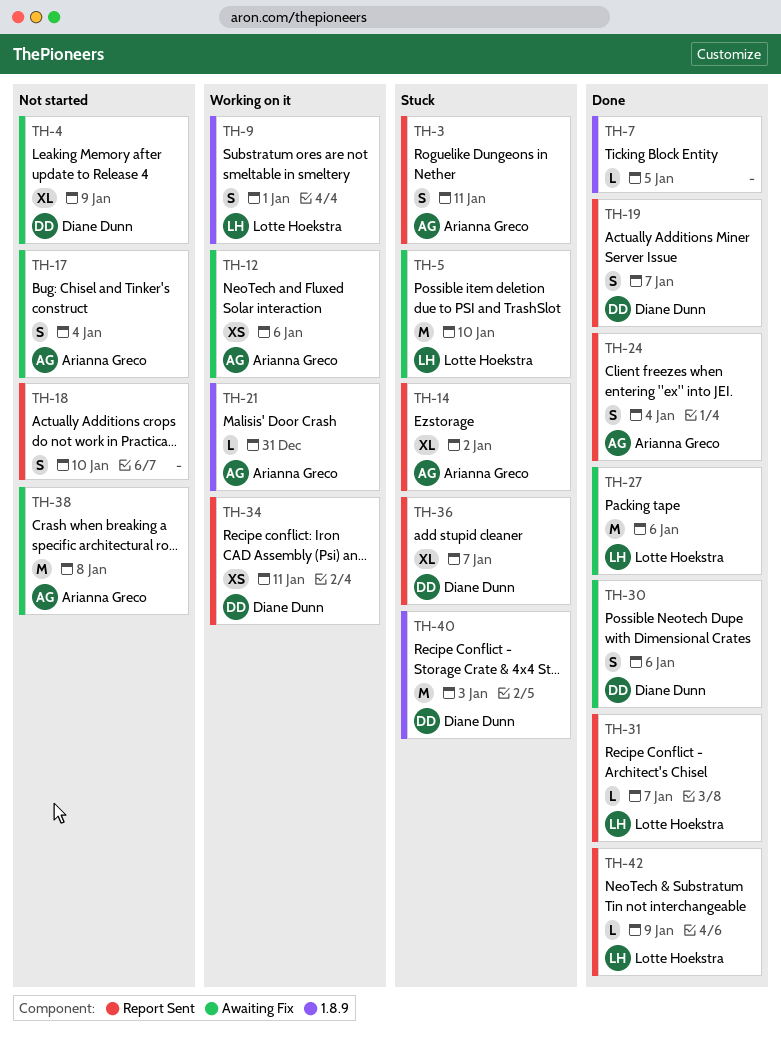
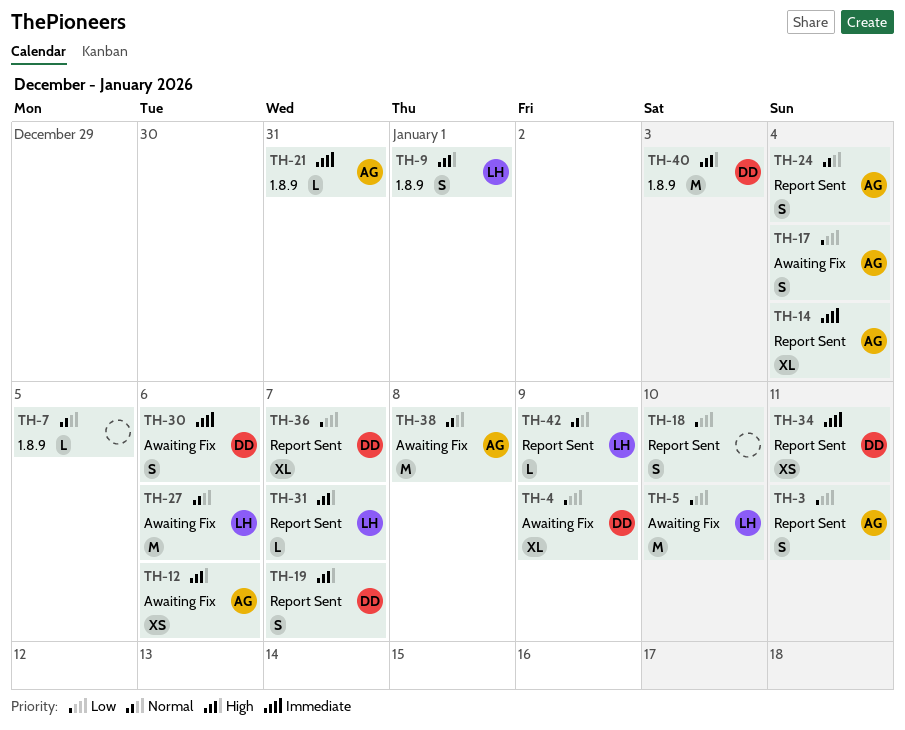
TH-14, due: Jan 2 -> Jan 4

